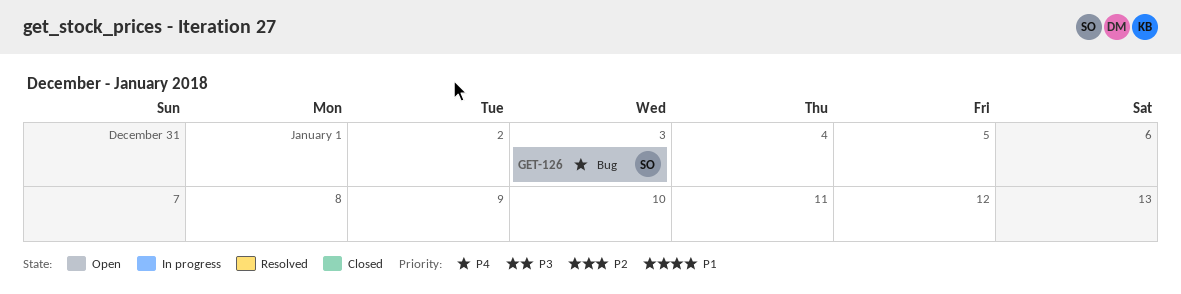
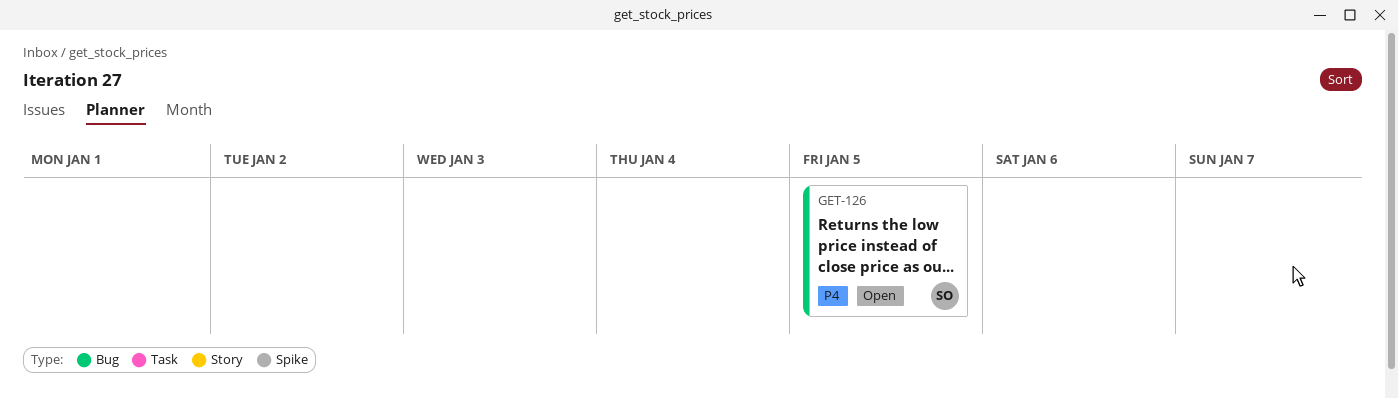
GET-126, due: Jan 3 -> Jan 5

